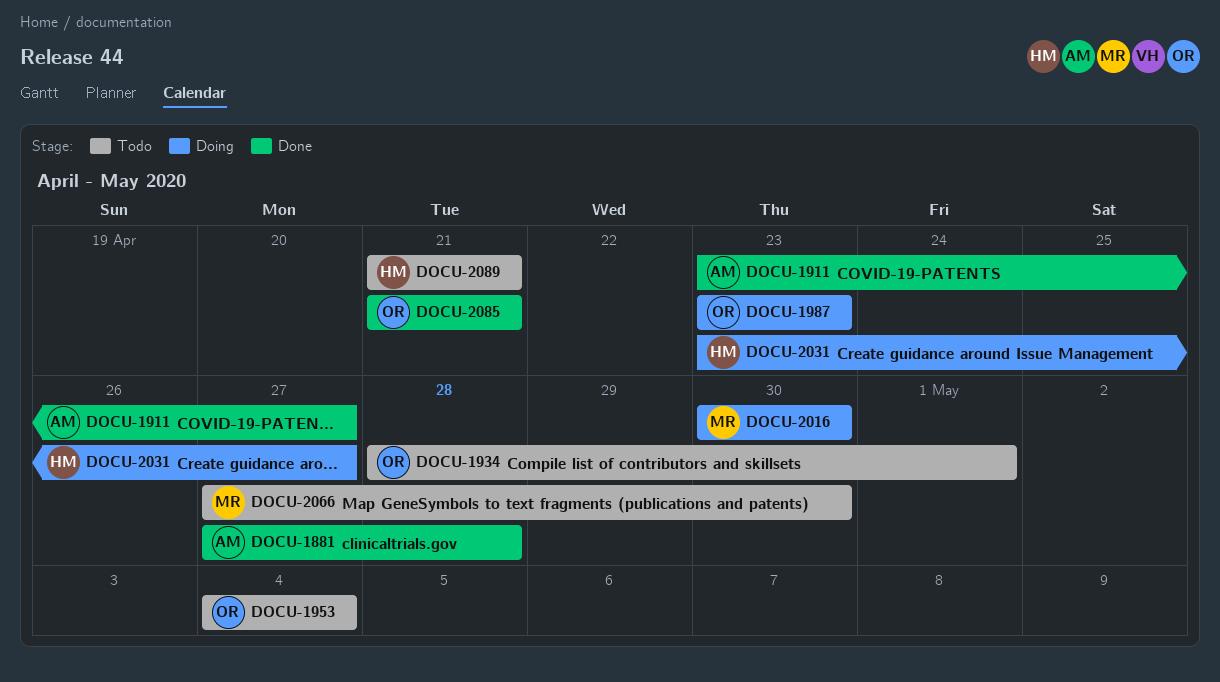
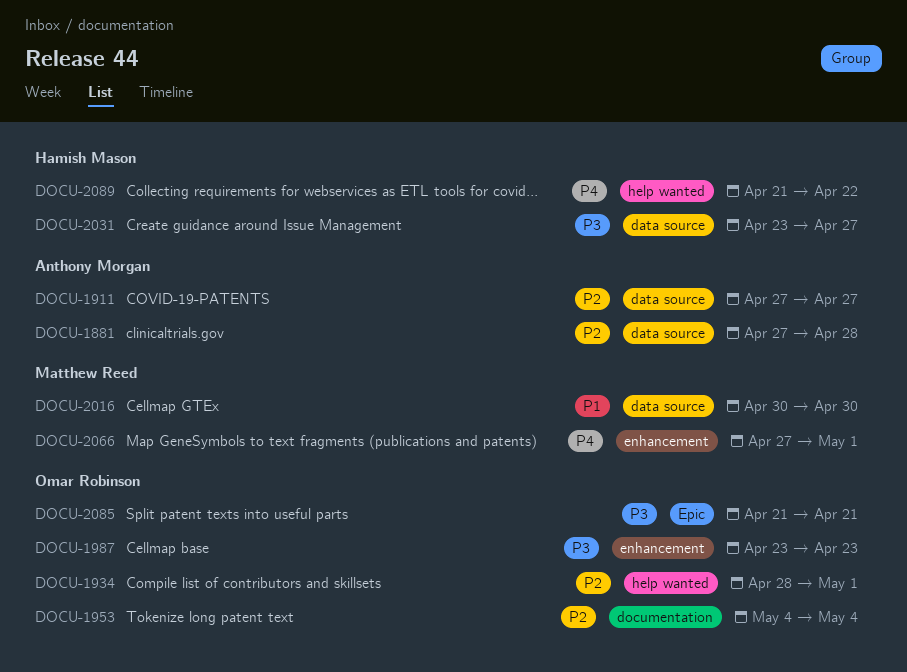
DOCU-1911, start: Apr 23 -> Apr 27
DOCU-2066, due: Apr 30 -> May 1
DOCU-2089, due: Apr 21 -> Apr 22

